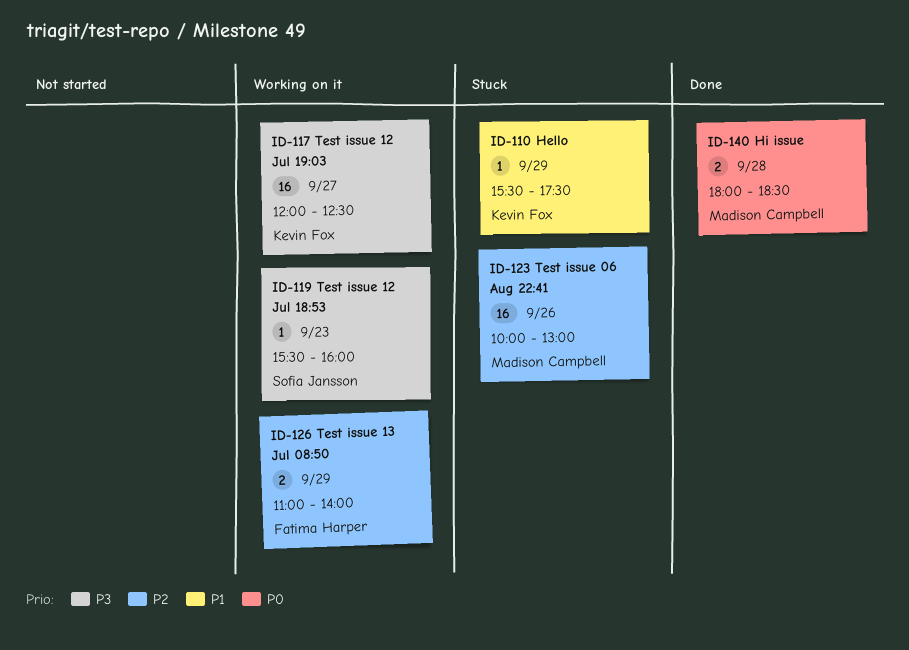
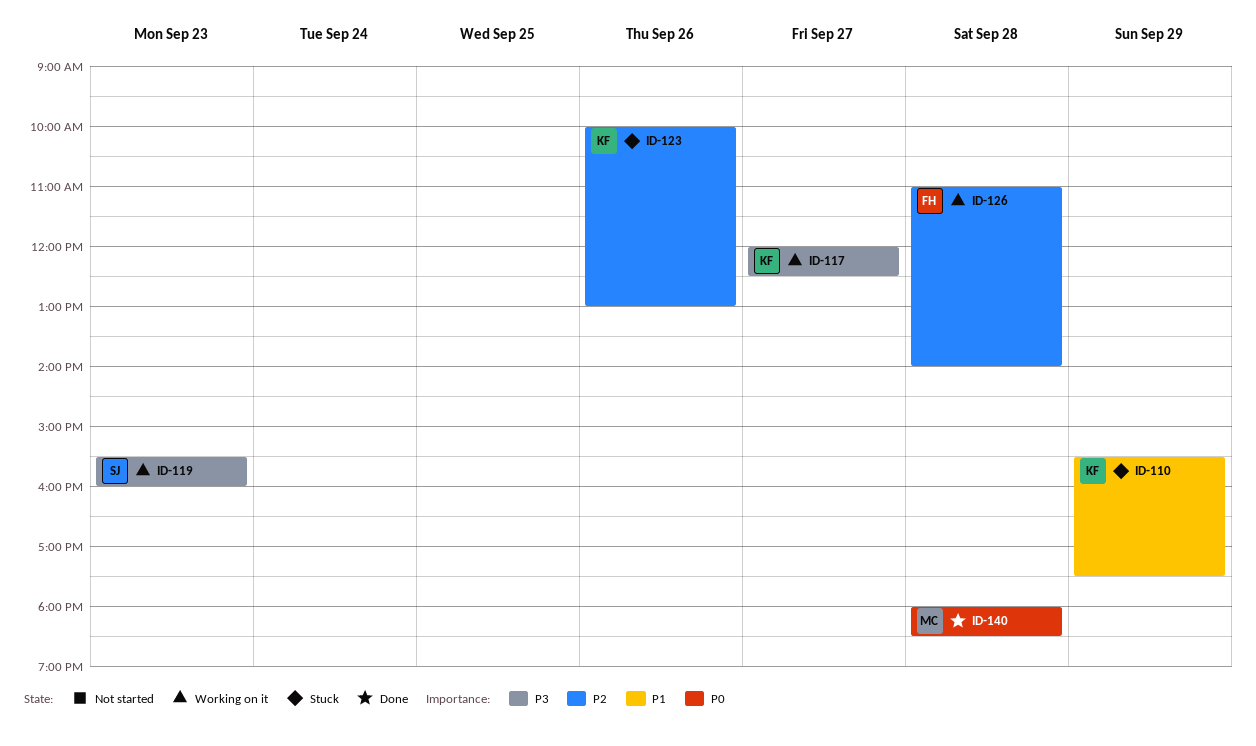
ID-123, owner: Madison Campbell -> Kevin Fox
ID-126, day: Sep 29 -> Sep 28

